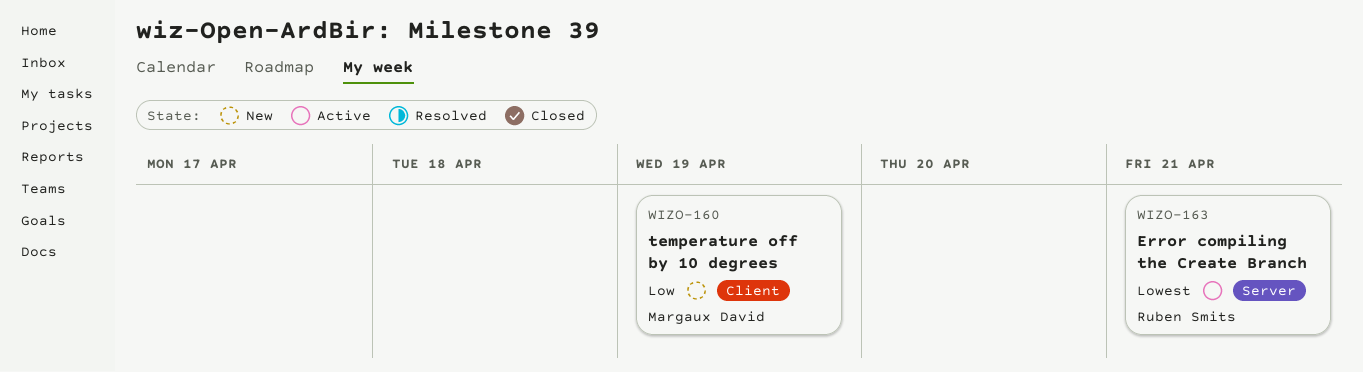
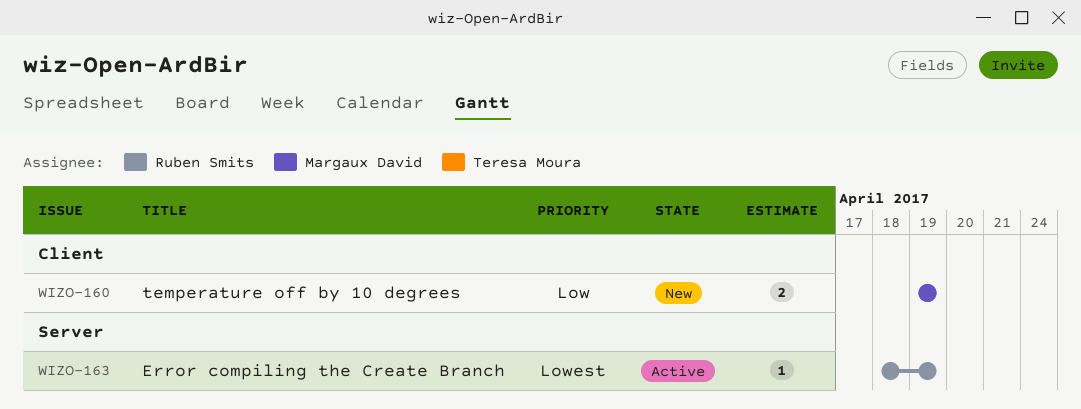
WIZO-163, due: Apr 21 -> Apr 19

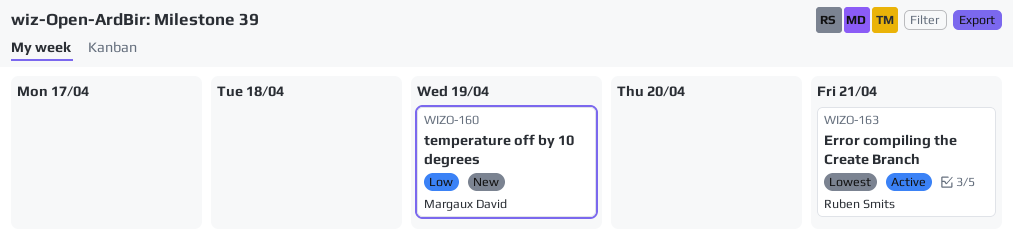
WIZO-163, due: Apr 19 -> Apr 21

